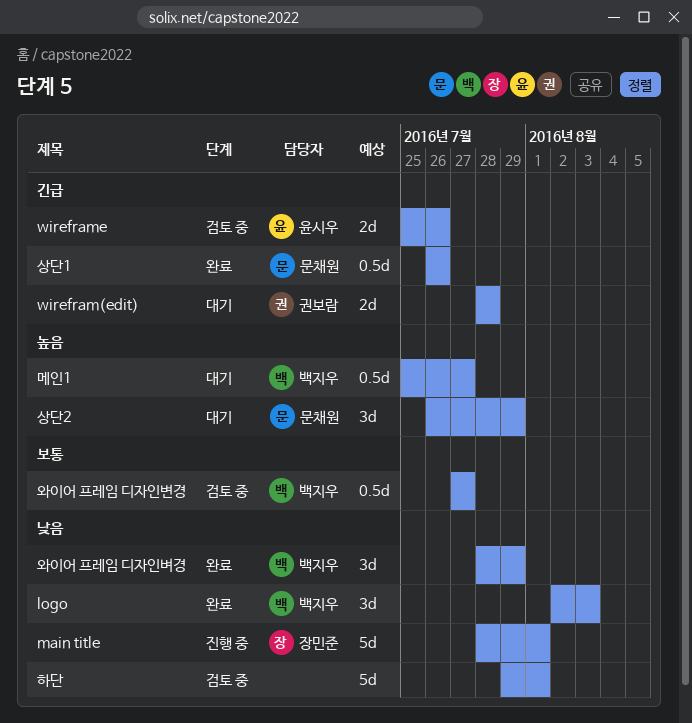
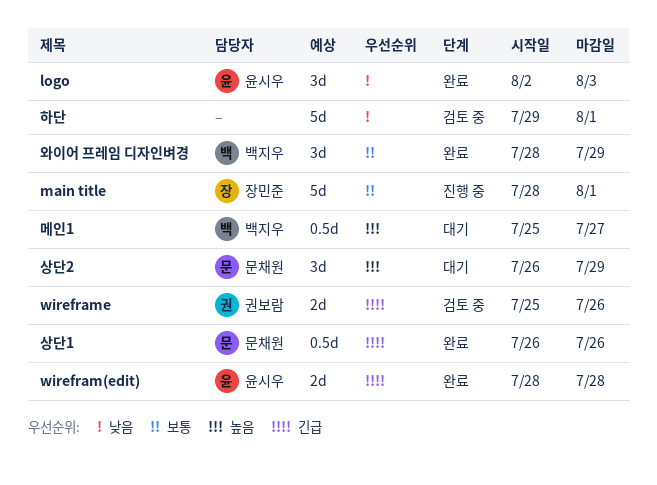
logo, owner: 백지우 -> 윤시우
main title, priority: 낮음 -> 보통
wirefram(edit), status: 대기 -> 완료
wirefram(edit), owner: 권보람 -> 윤시우
wireframe, owner: 윤시우 -> 권보람
와이어 프레임 디자인벼경, priority: 낮음 -> 보통
와이어 프레임 디자인변경: present -> none

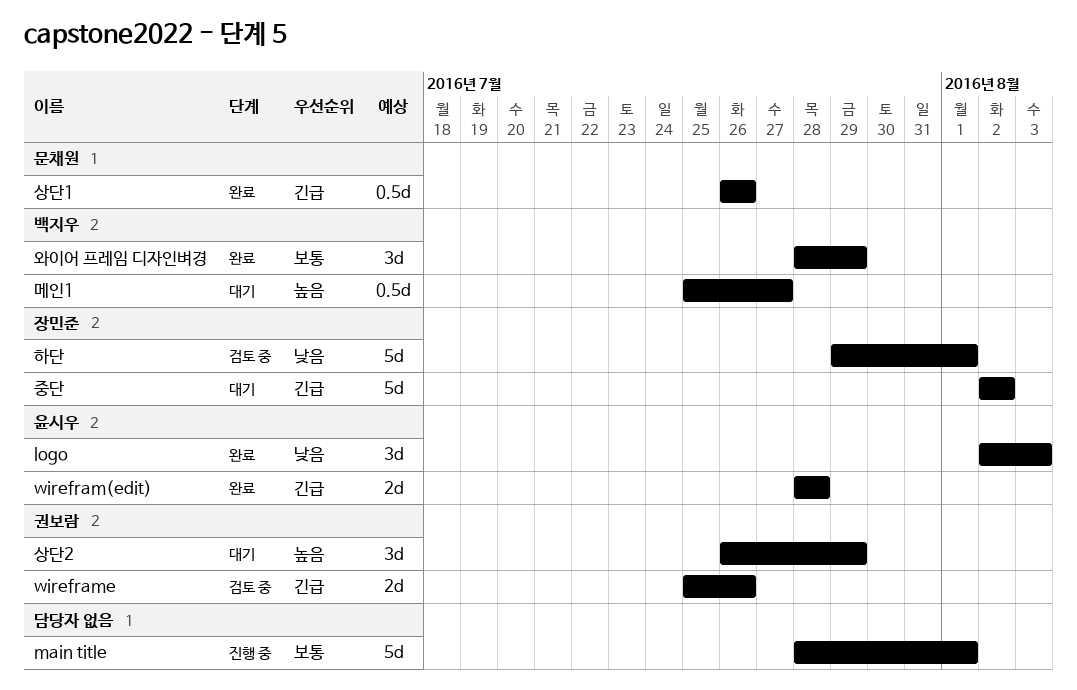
main title, owner: 장민준 -> none
상단2, owner: 문채원 -> 권보람
중단: none -> present
하단, owner: none -> 장민준

